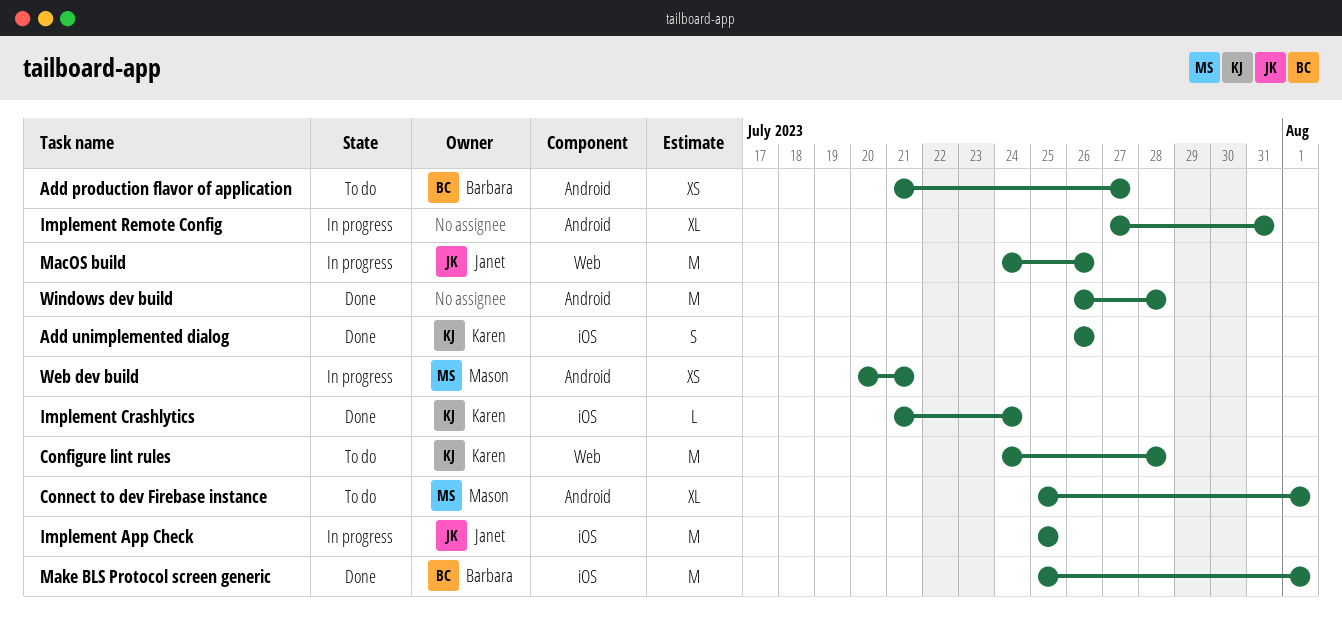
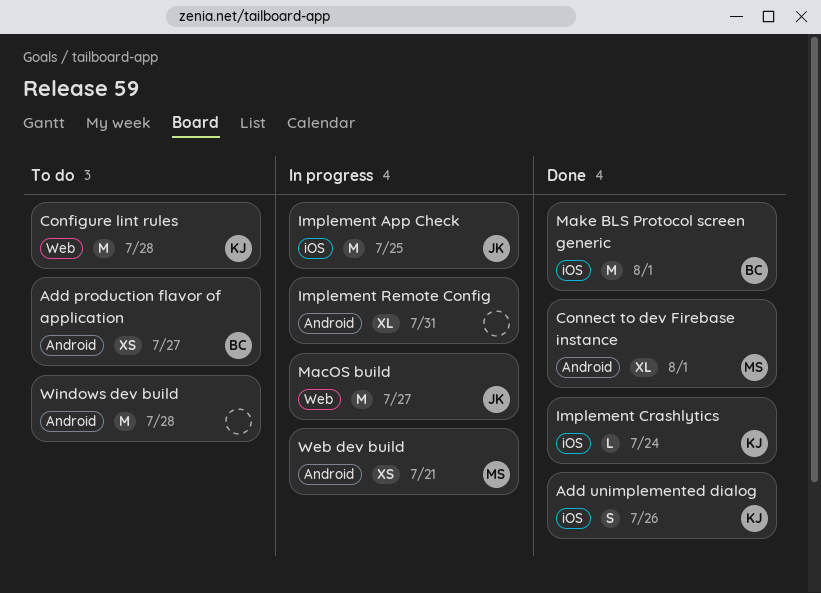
Connect to dev Firebase instance, status: To do -> Done
MacOS build, due: Jul 26 -> Jul 27
Windows dev build, status: Done -> To do

